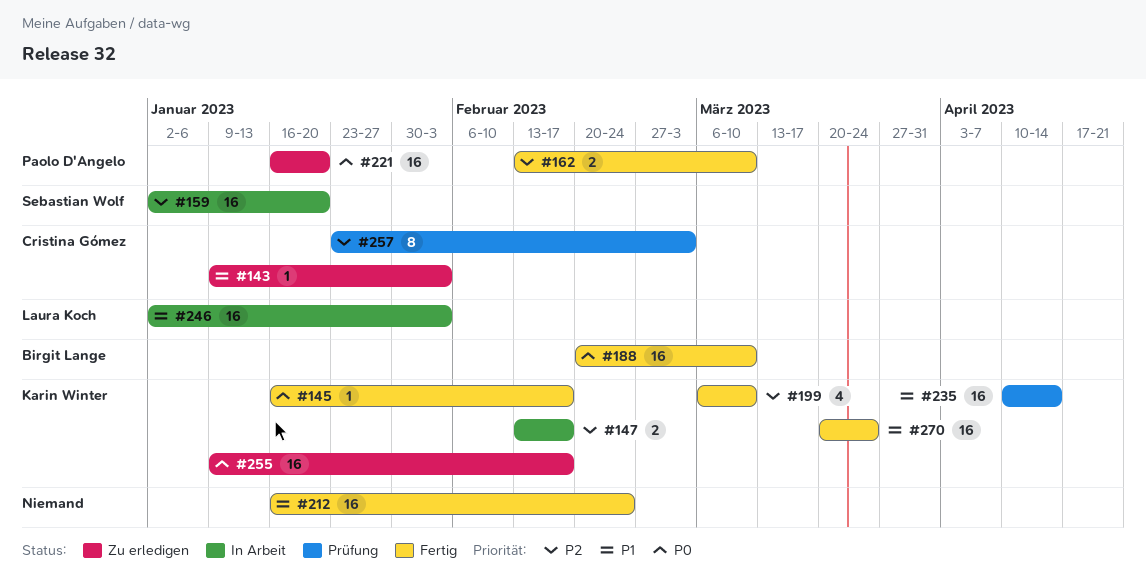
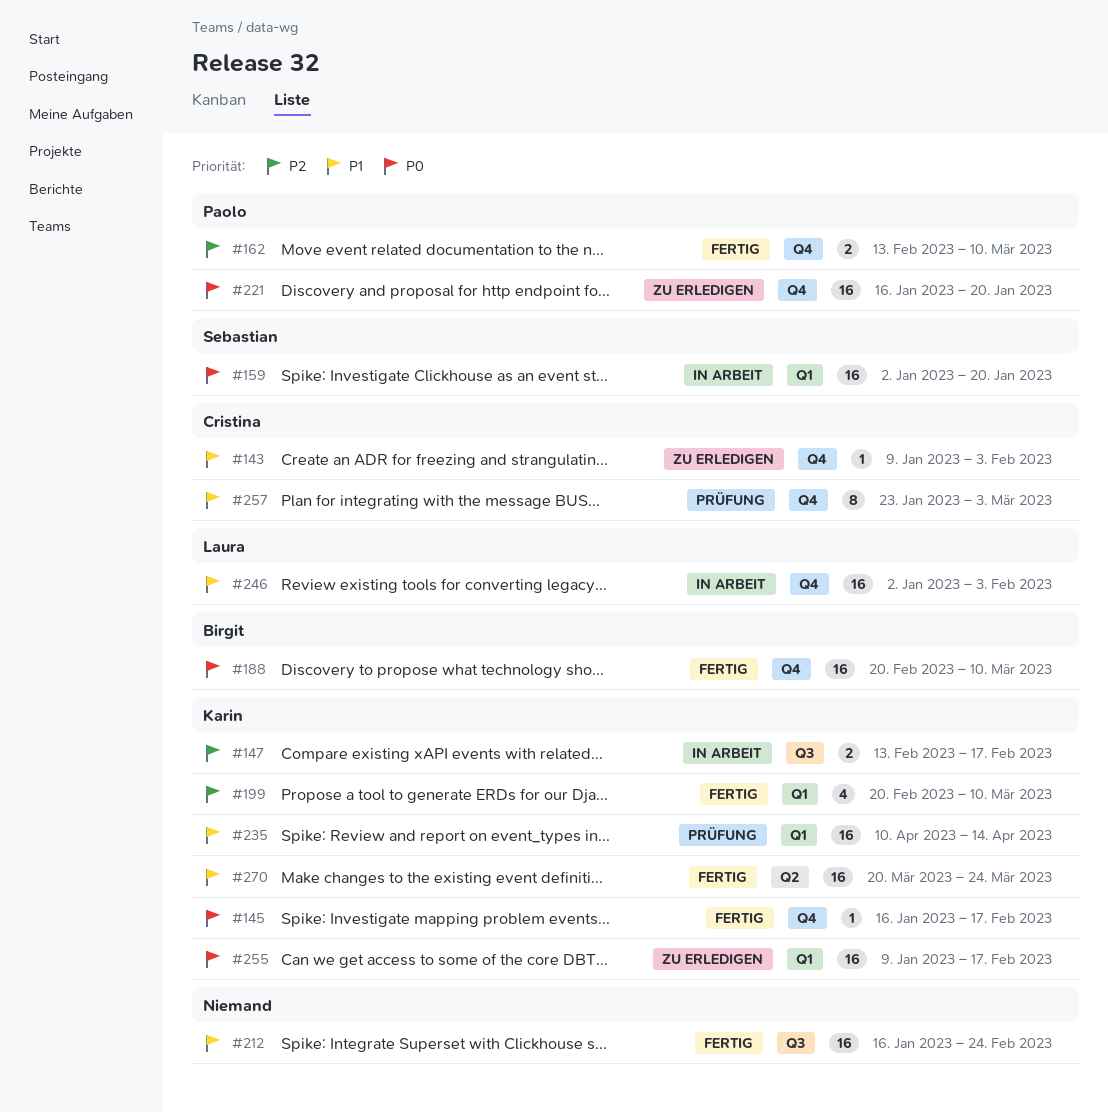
#159, priority: P2 -> P0
#199, start: Mar 6 -> Feb 20
#257, priority: P2 -> P1

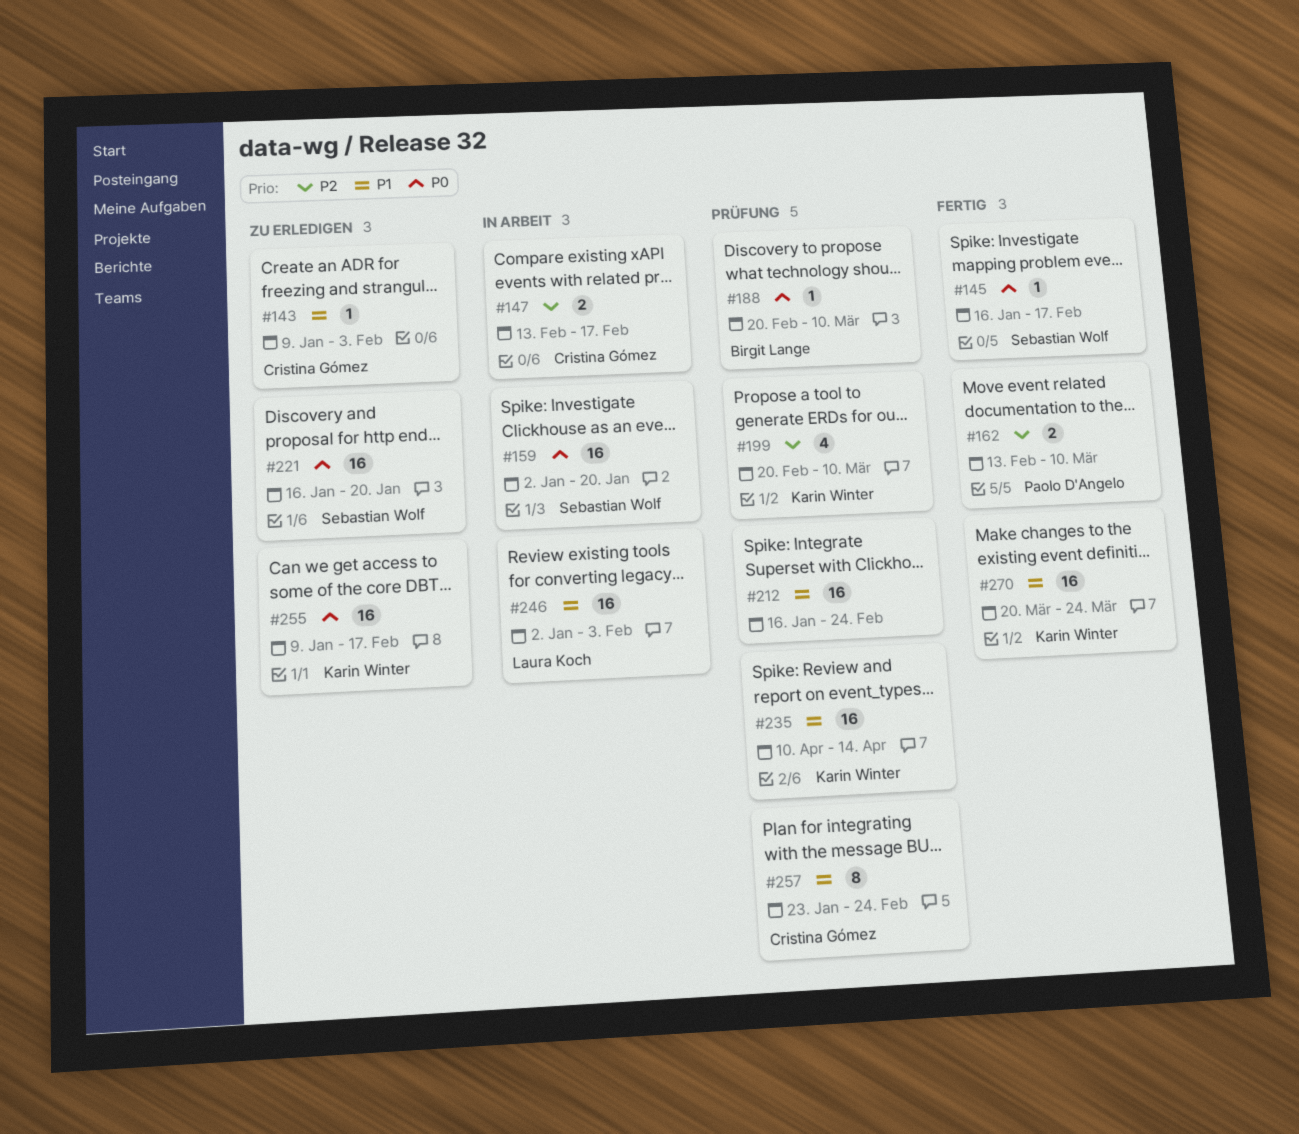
#145, owner: Karin Winter -> Sebastian Wolf
#147, owner: Karin Winter -> Cristina Gómez
#188, status: Fertig -> Prüfung
#188, estimate: 16 -> 1
#199, status: Fertig -> Prüfung
#212, status: Fertig -> Prüfung
#221, owner: Paolo D'Angelo -> Sebastian Wolf
#257, due: Mar 3 -> Feb 24

